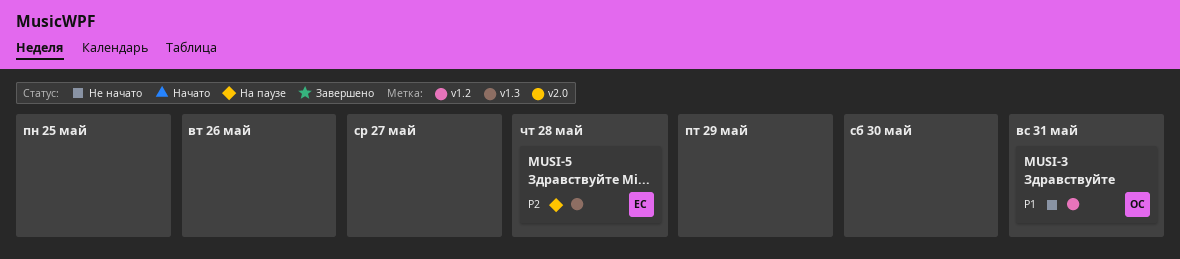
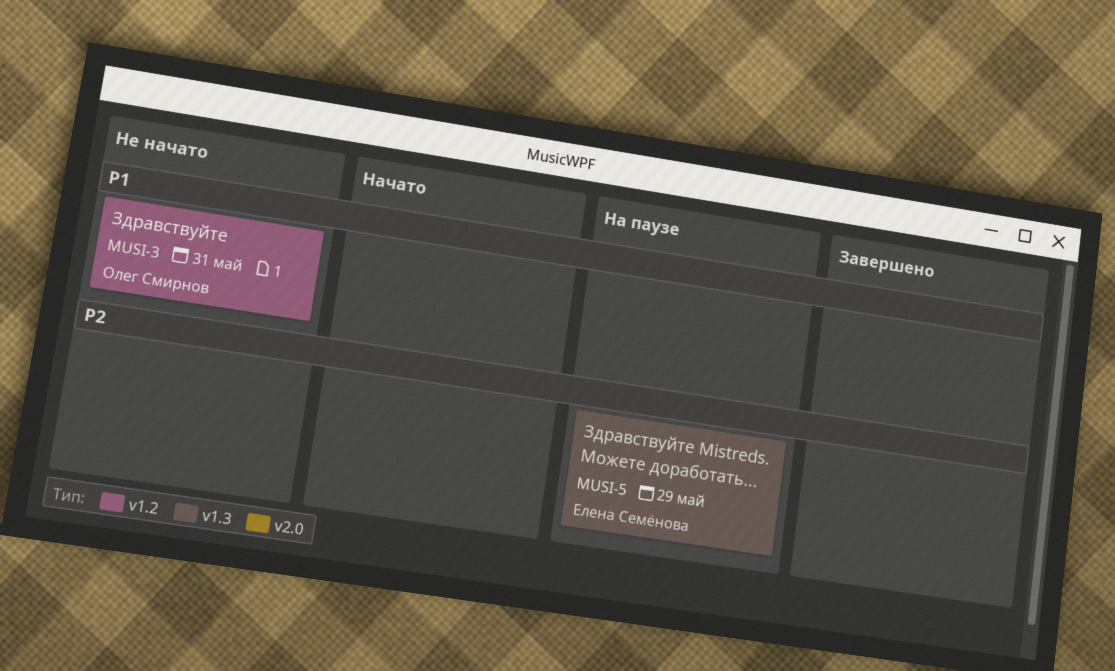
MUSI-5, due: May 28 -> May 29

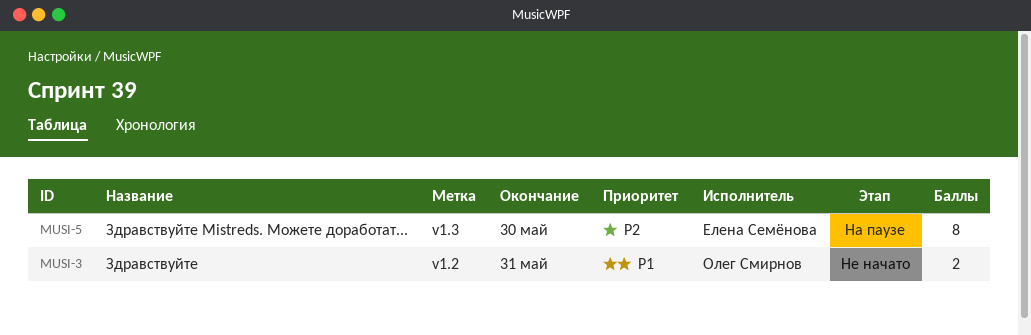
MUSI-5, due: May 29 -> May 30

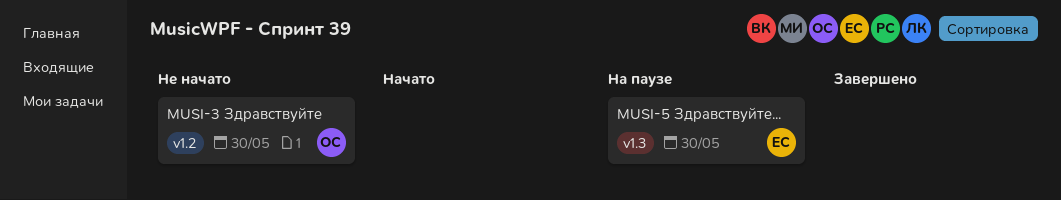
MUSI-3, due: May 31 -> May 30

